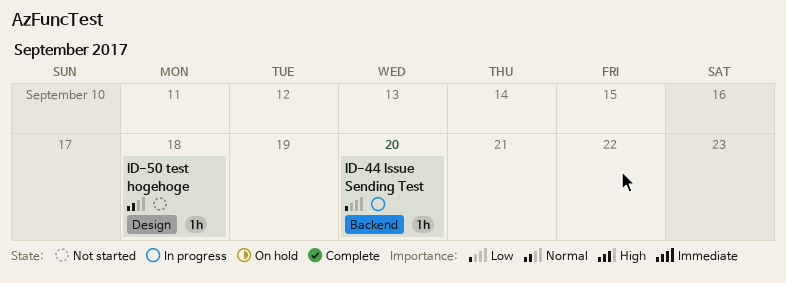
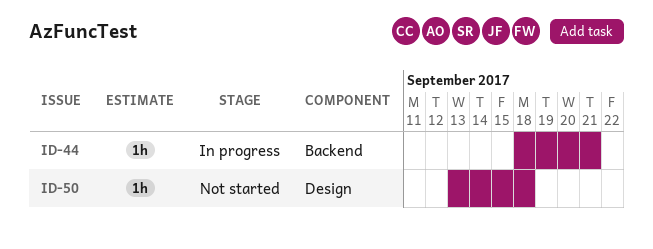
ID-44, due: Sep 20 -> Sep 21

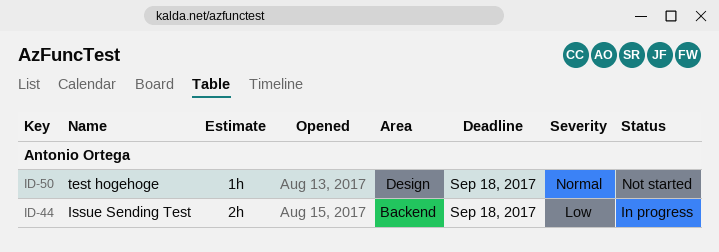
ID-44, estimate: 1h -> 2h
ID-44, due: Sep 21 -> Sep 18

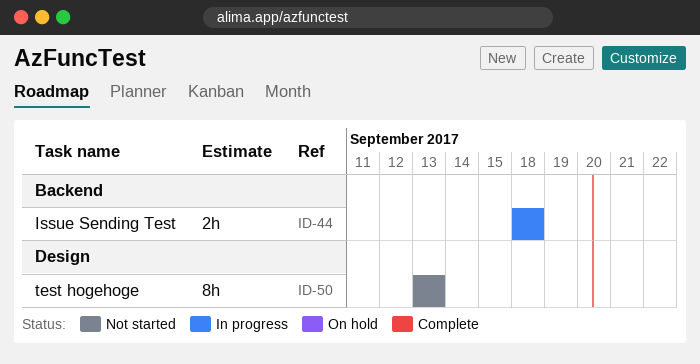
ID-50, estimate: 1h -> 8h
ID-50, due: Sep 18 -> Sep 13

